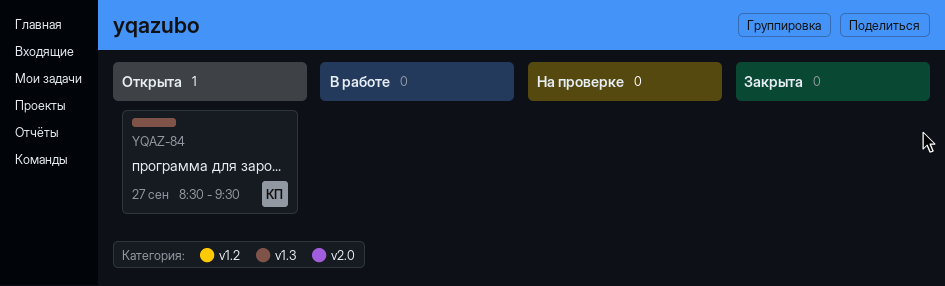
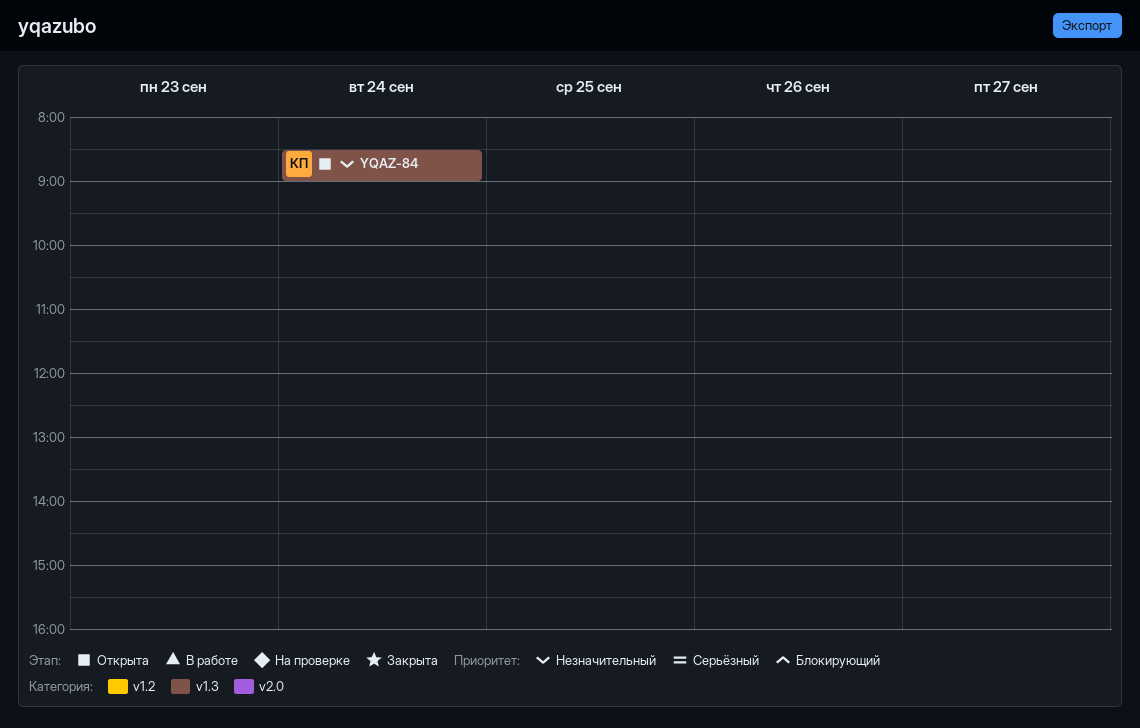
YQAZ-84, day: Sep 27 -> Sep 24
YQAZ-84, ends: 09:30 -> 09:00

